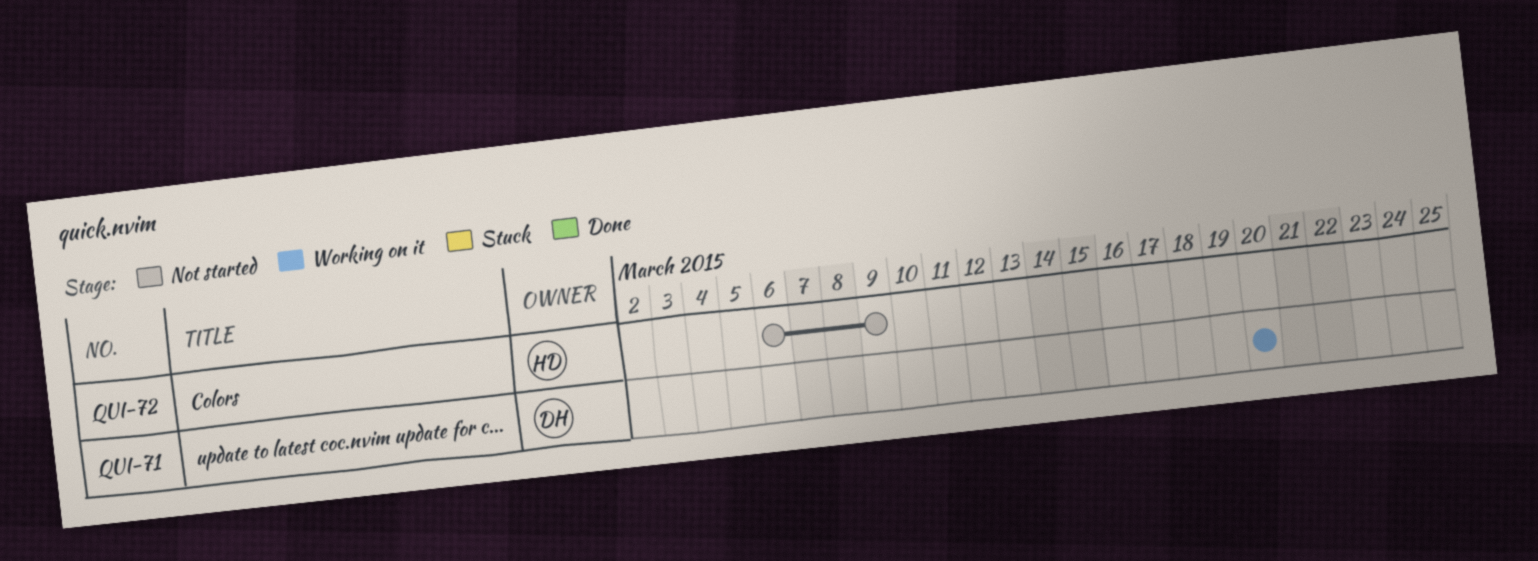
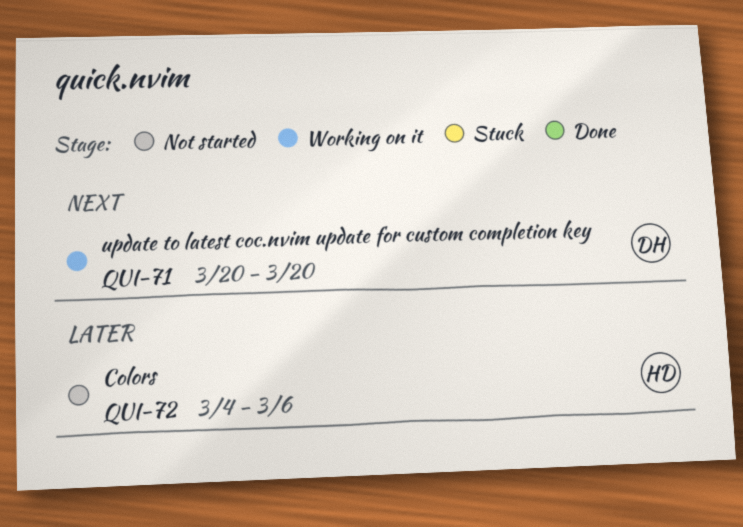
QUI-72, start: Mar 6 -> Mar 4
QUI-72, due: Mar 9 -> Mar 6

